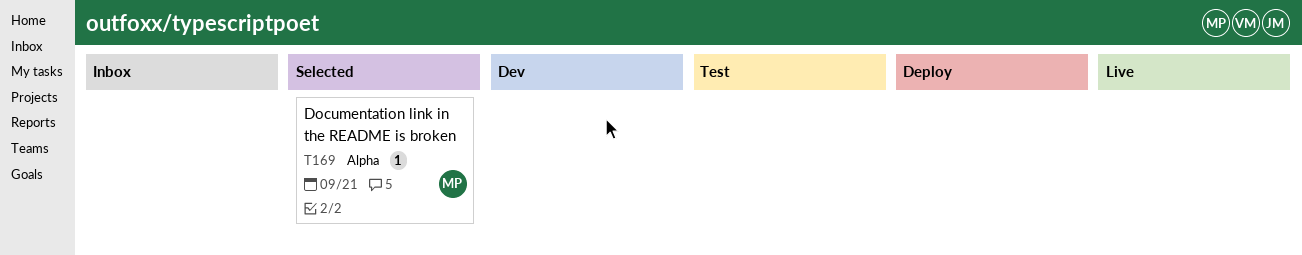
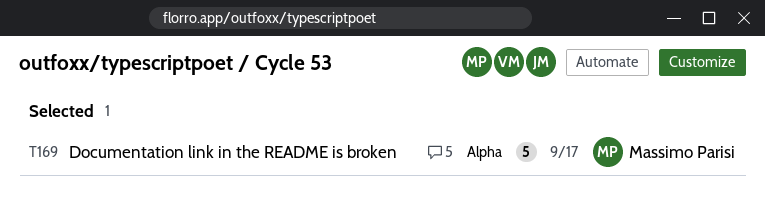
T169, estimate: 1 -> 5
T169, due: Sep 21 -> Sep 17

